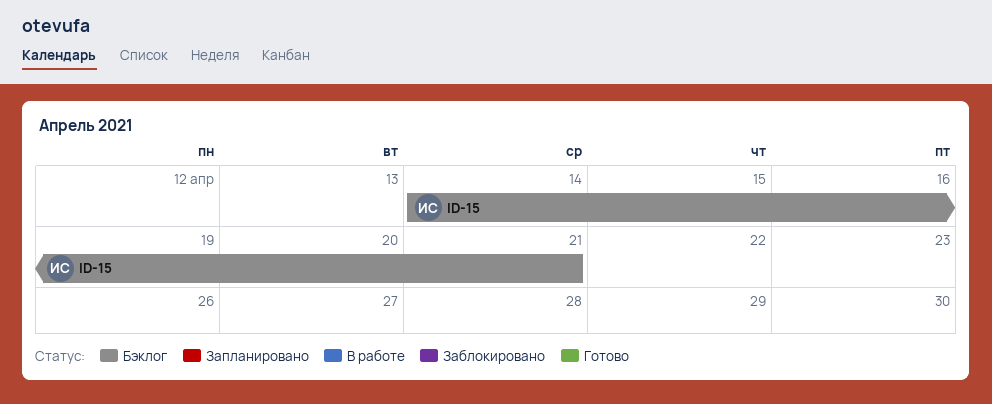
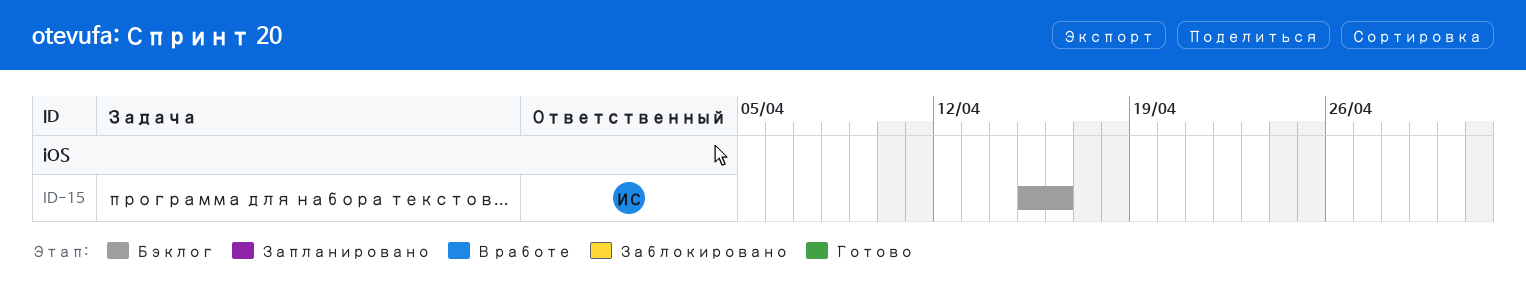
ID-15, start: Apr 14 -> Apr 15
ID-15, due: Apr 21 -> Apr 16

